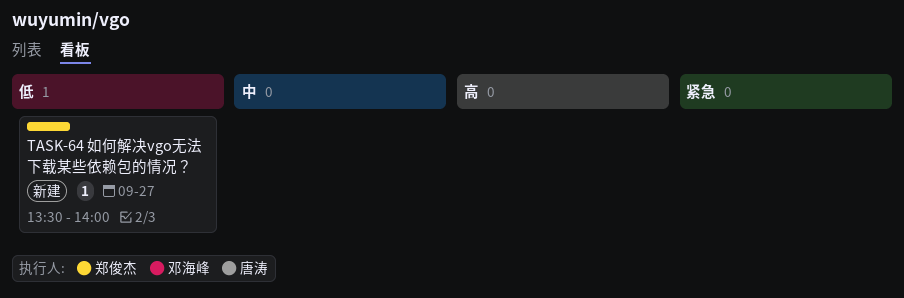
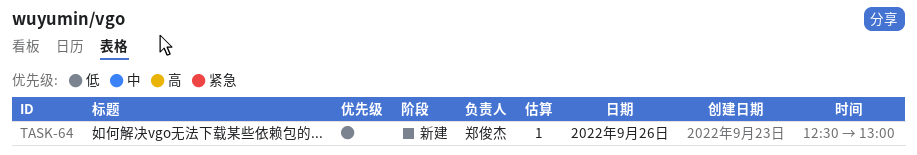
TASK-64, day: Sep 27 -> Sep 26
TASK-64, begins: 13:30 -> 12:30
TASK-64, ends: 14:00 -> 13:00

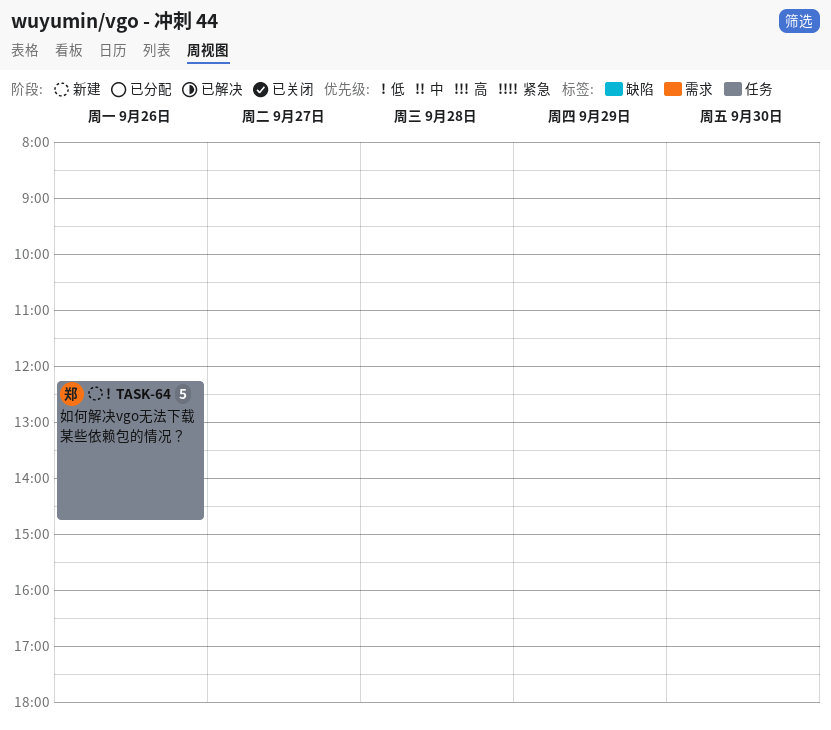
TASK-64, estimate: 1 -> 5
TASK-64, begins: 12:30 -> 12:15
TASK-64, ends: 13:00 -> 14:45

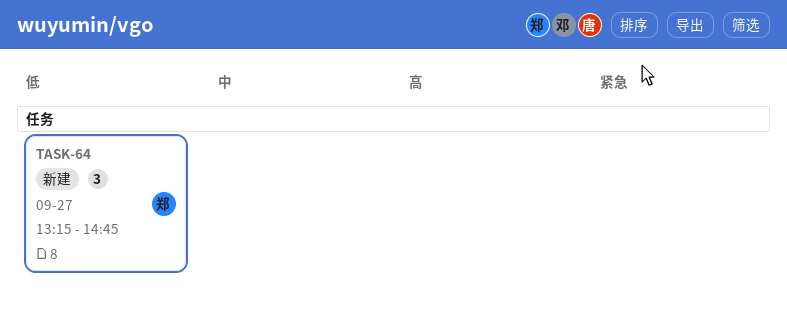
TASK-64, estimate: 5 -> 3
TASK-64, day: Sep 26 -> Sep 27
TASK-64, begins: 12:15 -> 13:15

